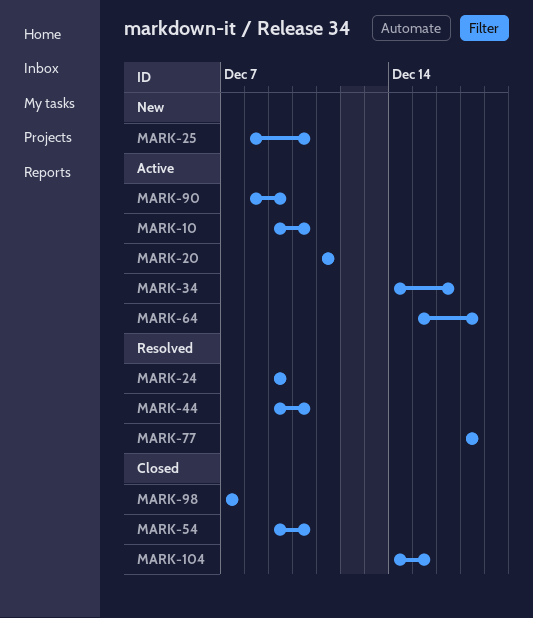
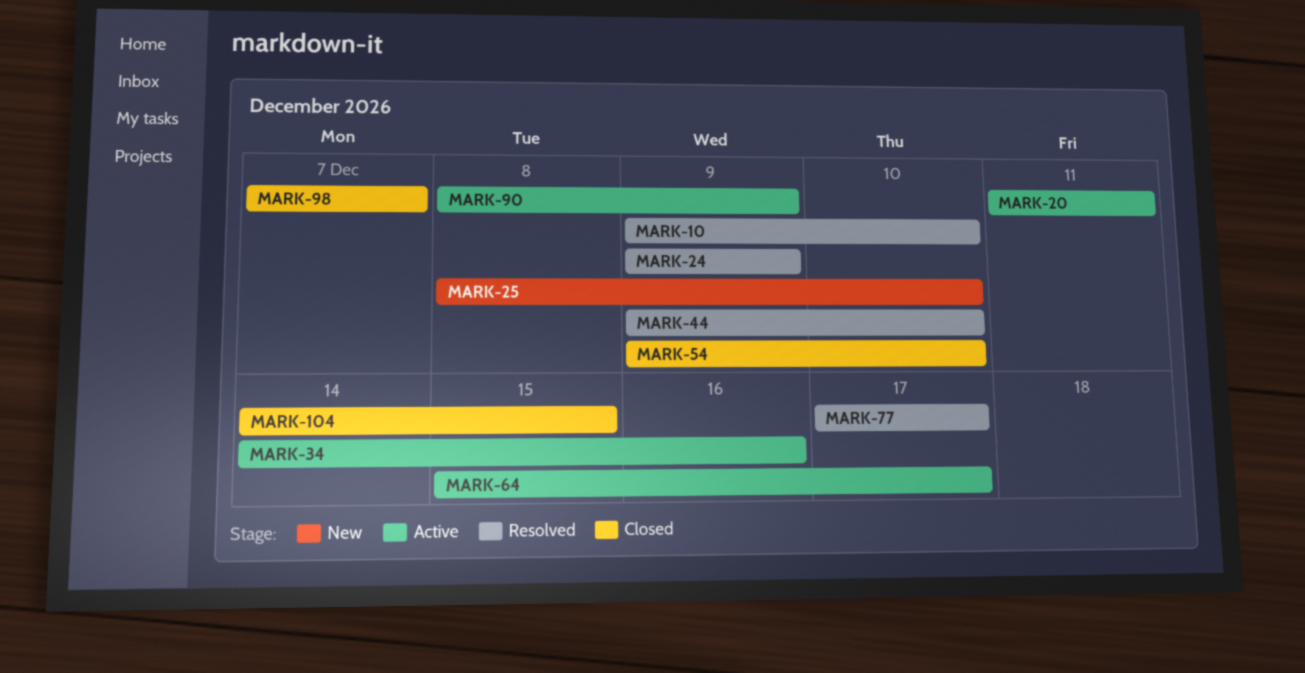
MARK-10, status: Active -> Resolved

